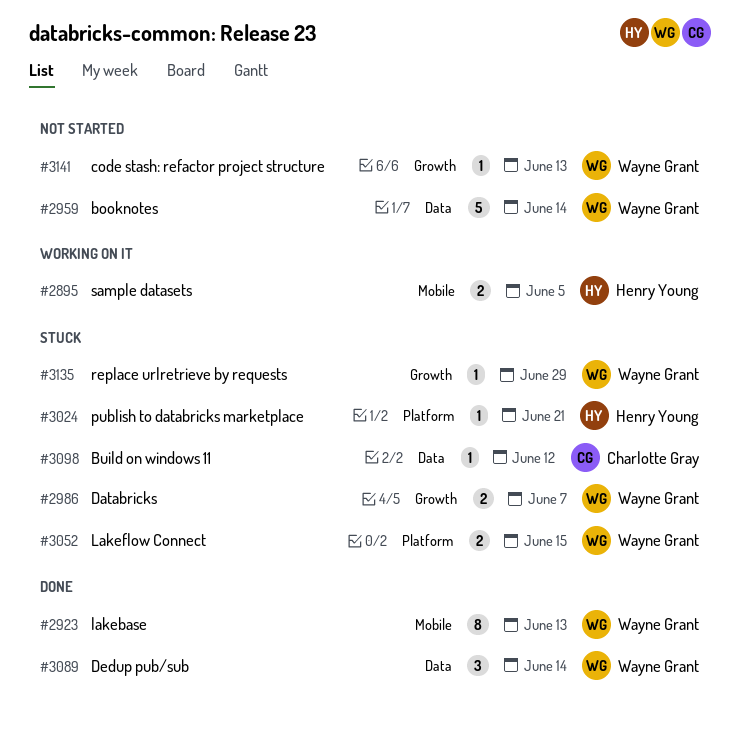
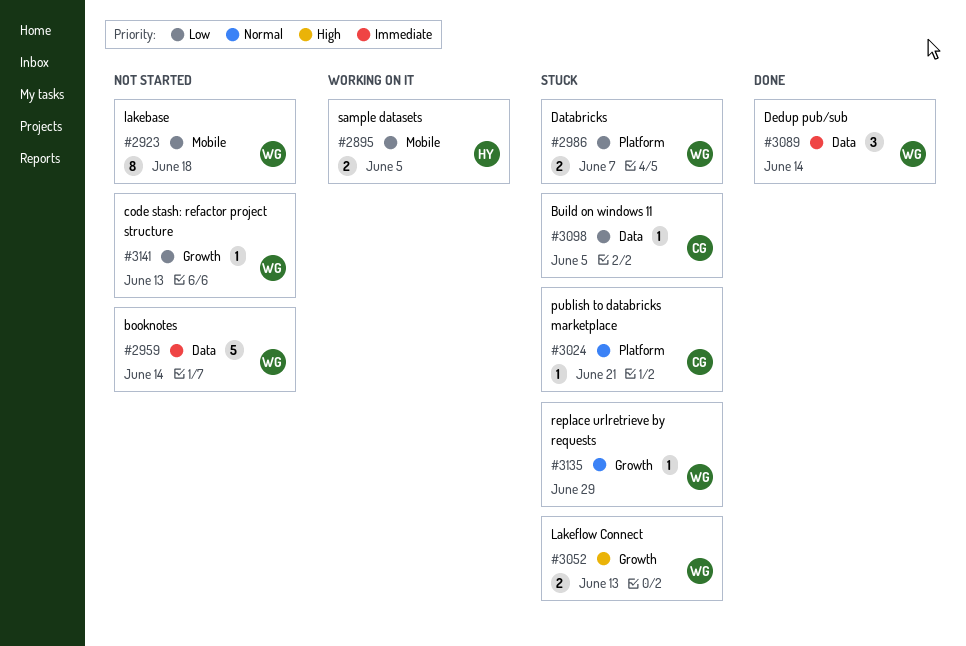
#2923, status: Done -> Not started
#2923, due: Jun 13 -> Jun 18
#2986, label: Growth -> Platform
#3024, owner: Henry Young -> Charlotte Gray
#3052, label: Platform -> Growth
#3052, due: Jun 15 -> Jun 13
#3098, due: Jun 12 -> Jun 5

